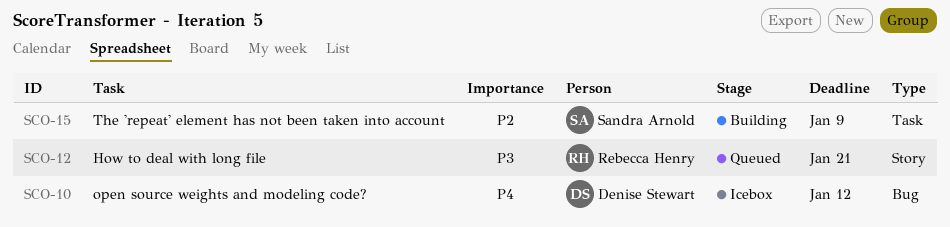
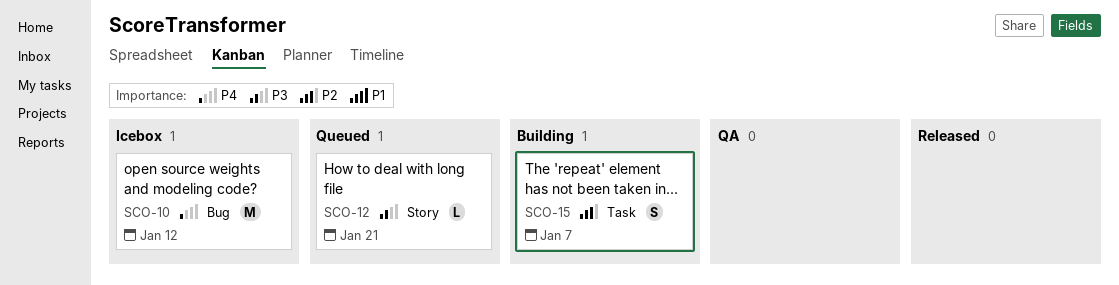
SCO-15, due: Jan 9 -> Jan 7

